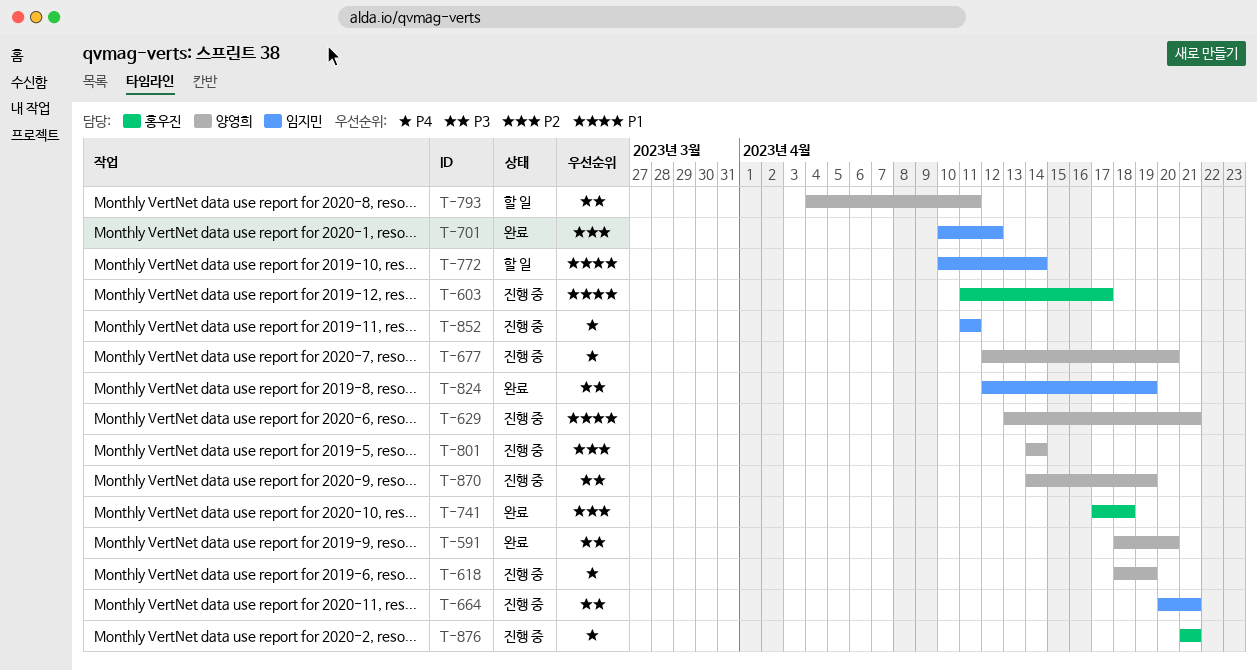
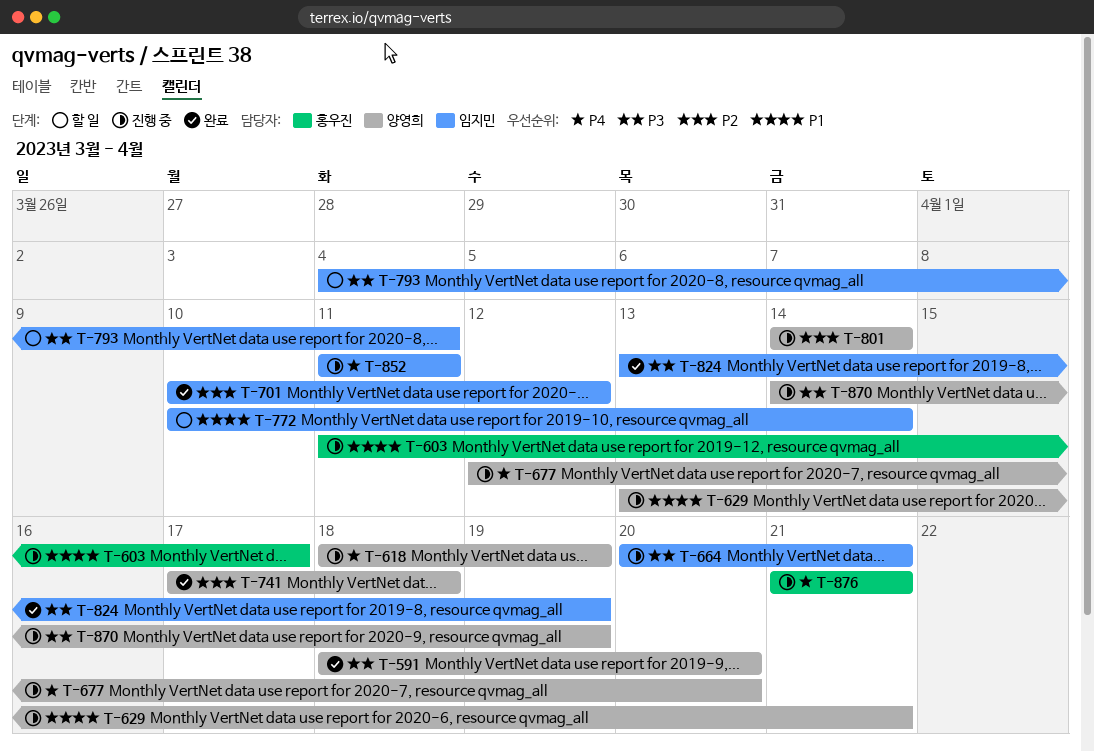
T-741, owner: 홍우진 -> 양영희
T-793, owner: 양영희 -> 임지민
T-824, start: Apr 12 -> Apr 13

